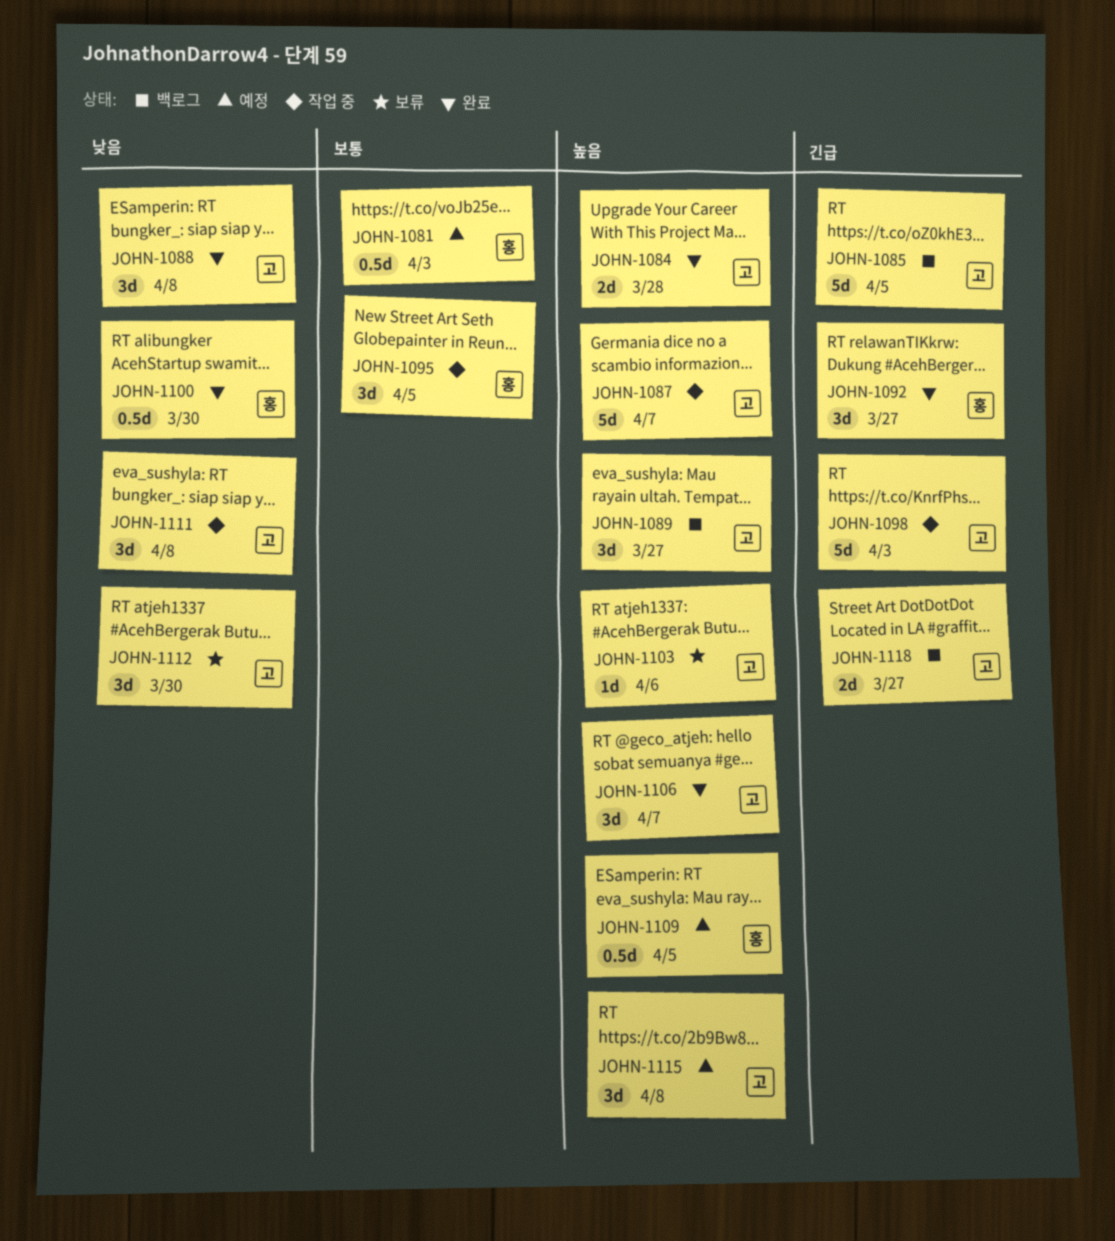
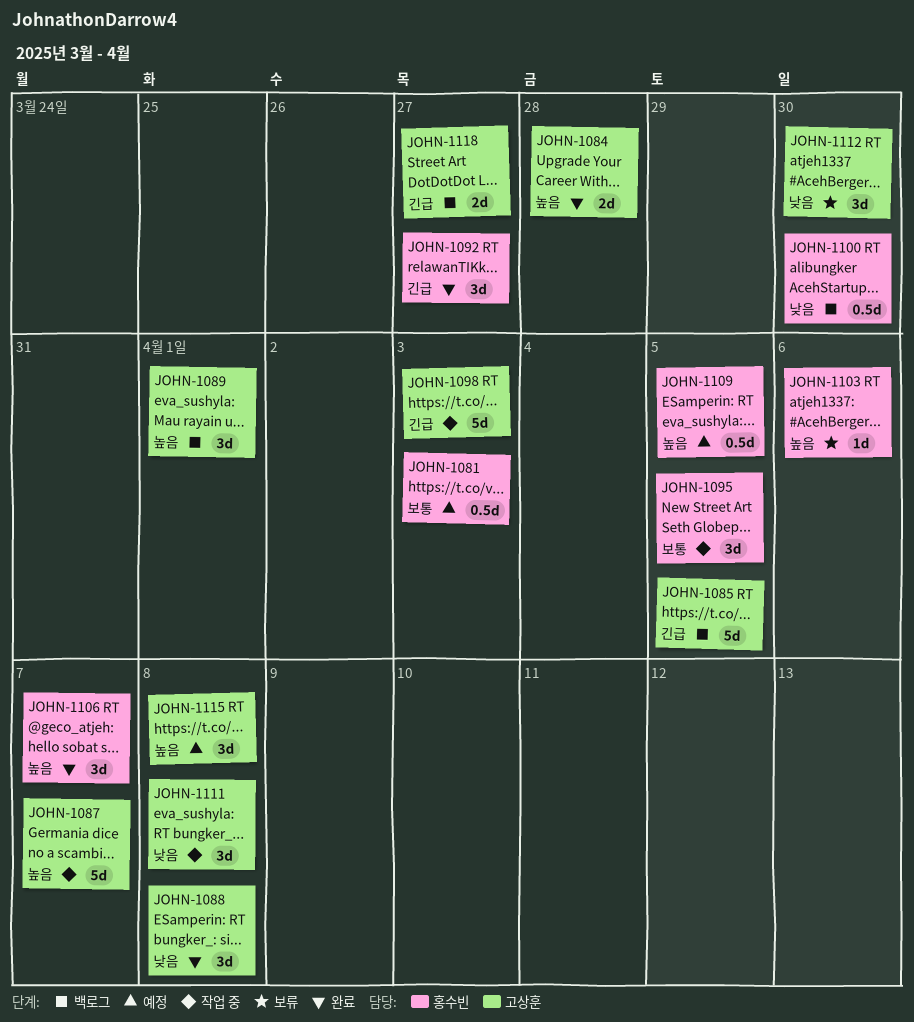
JOHN-1089, due: Mar 27 -> Apr 1
JOHN-1100, status: 완료 -> 백로그
JOHN-1103, owner: 고상훈 -> 홍수빈
JOHN-1106, owner: 고상훈 -> 홍수빈

